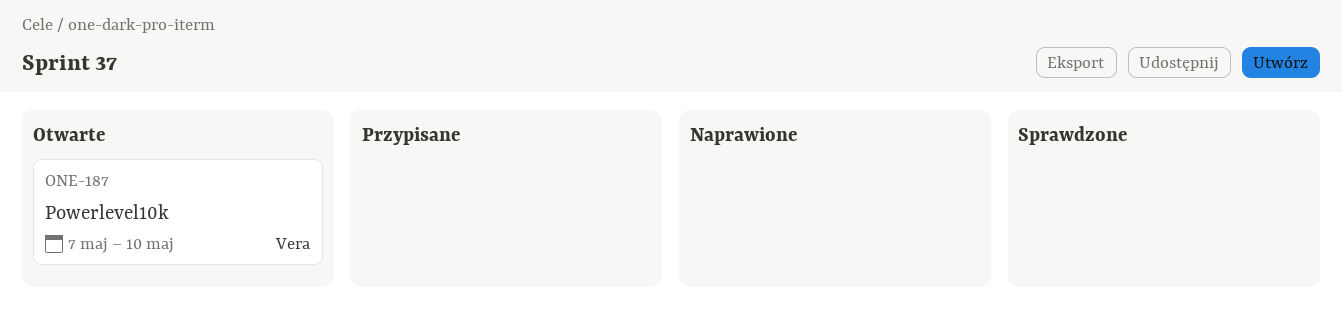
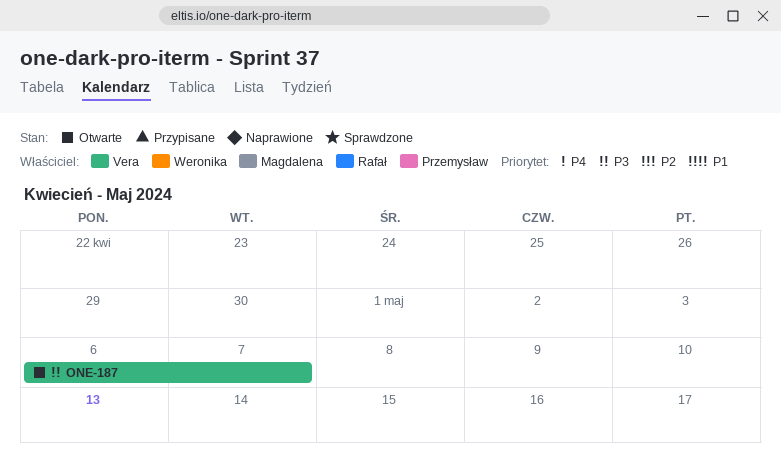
ONE-187, start: May 7 -> May 6
ONE-187, due: May 10 -> May 7

